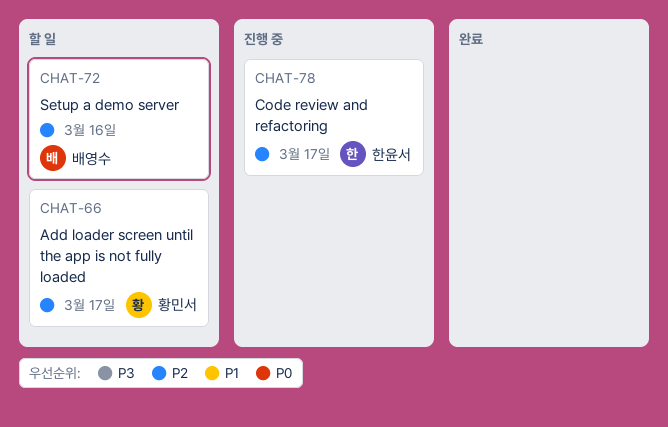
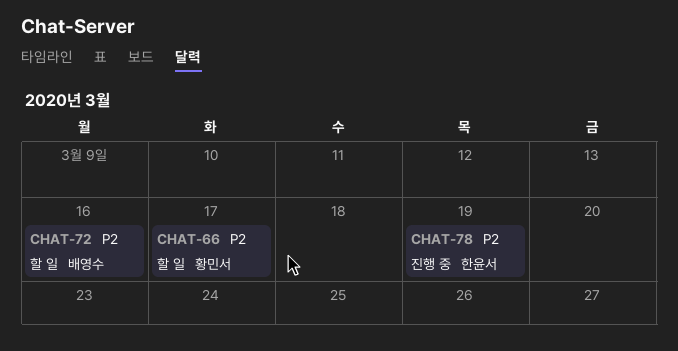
CHAT-78, due: Mar 17 -> Mar 19

